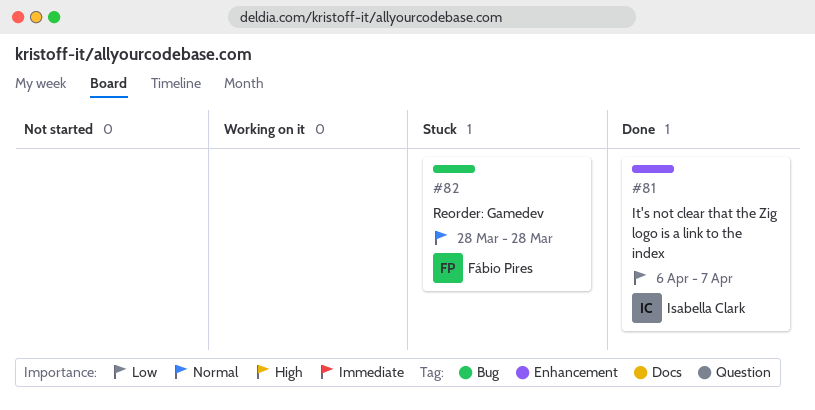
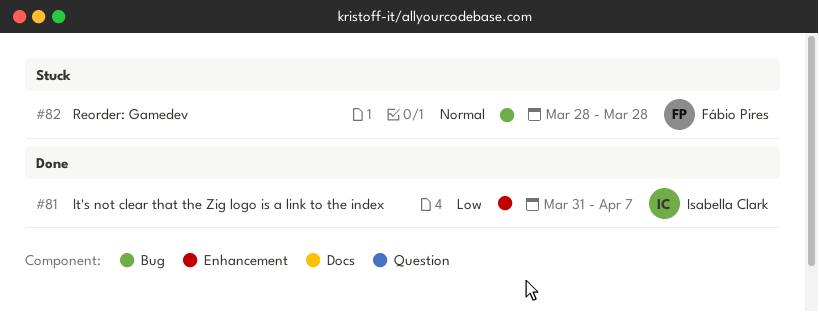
#81, start: Apr 6 -> Mar 31

